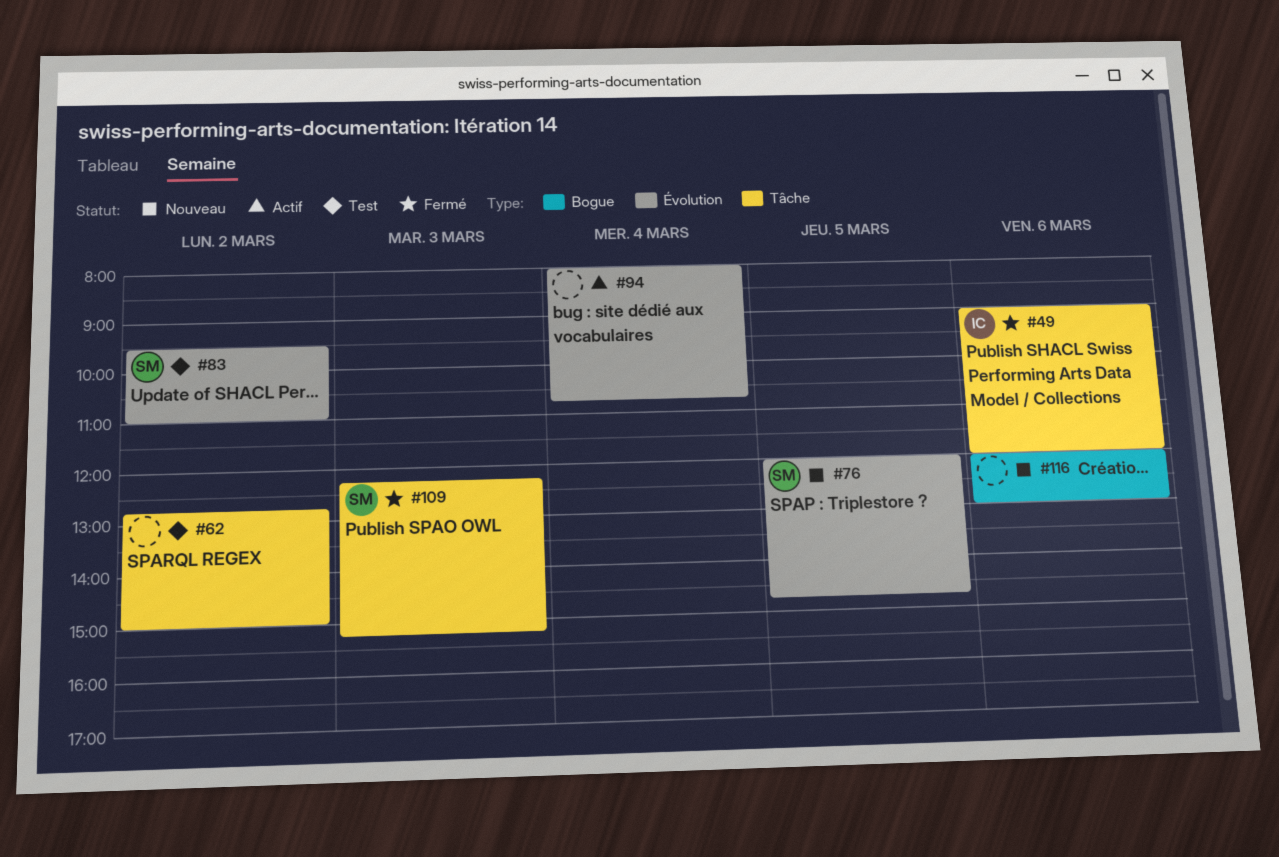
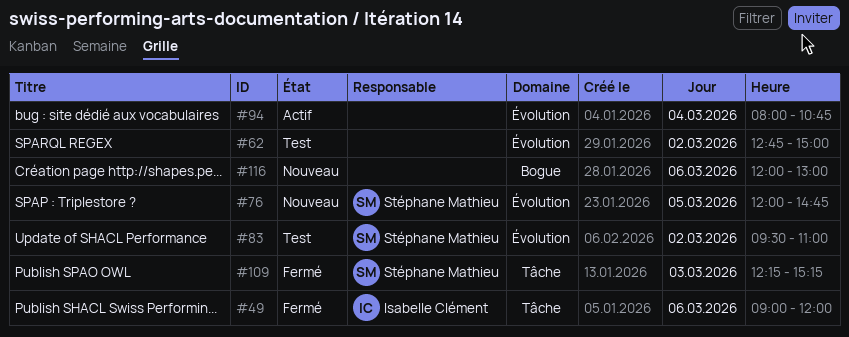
#62, label: Tâche -> Évolution

